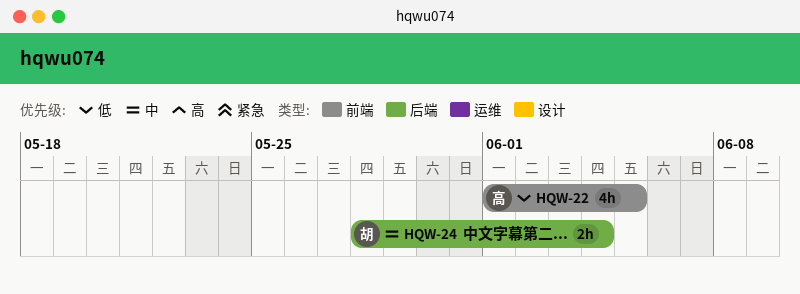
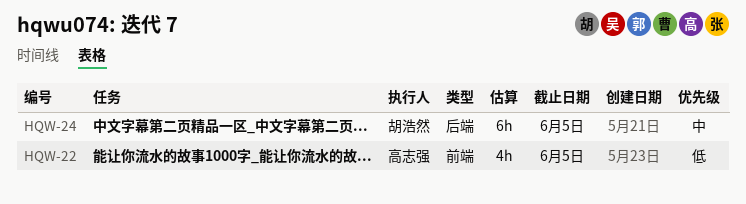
HQW-24, estimate: 2h -> 6h
HQW-24, due: Jun 4 -> Jun 5

